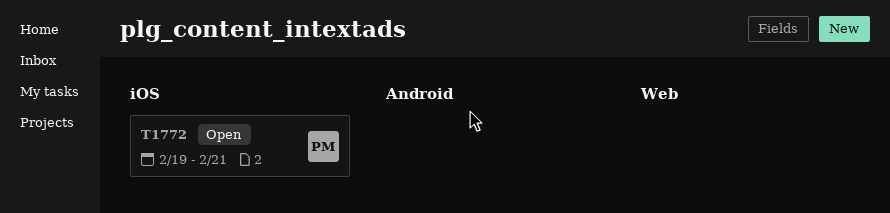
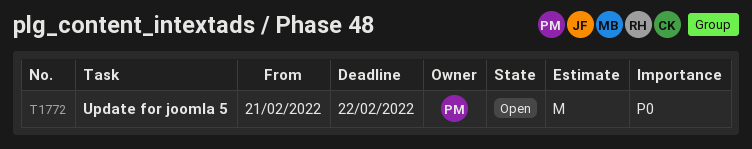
T1772, start: Feb 19 -> Feb 21
T1772, due: Feb 21 -> Feb 22

